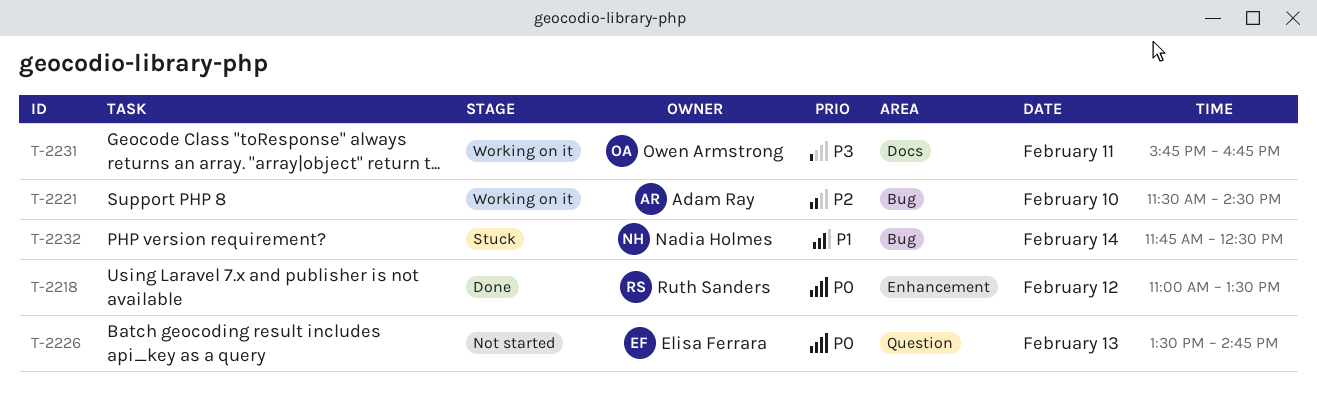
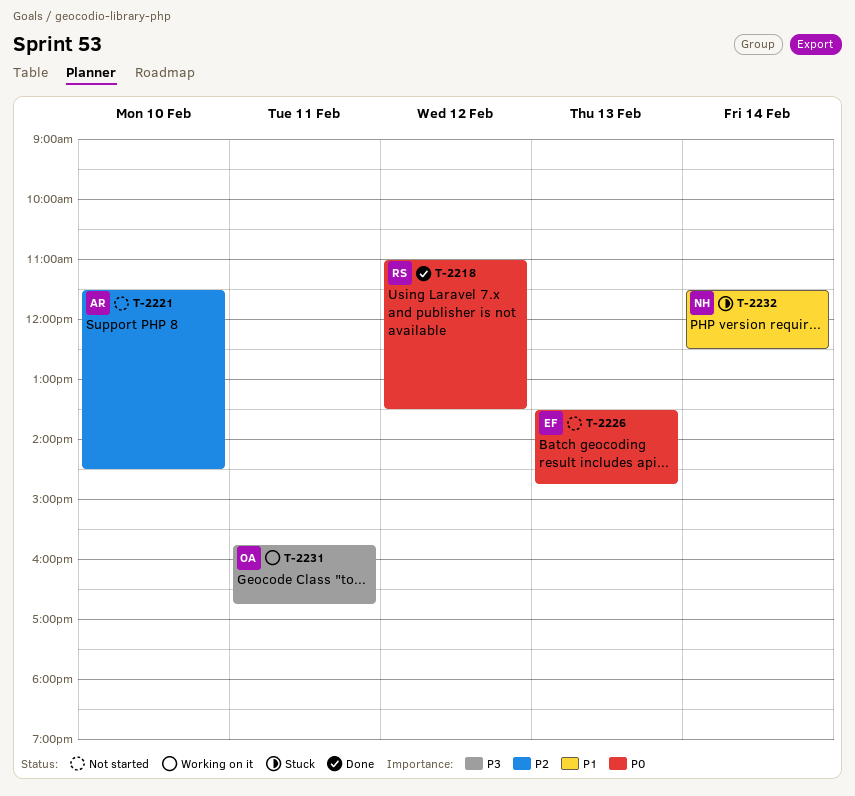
T-2221, status: Working on it -> Not started
T-2232, begins: 11:45 -> 11:30

